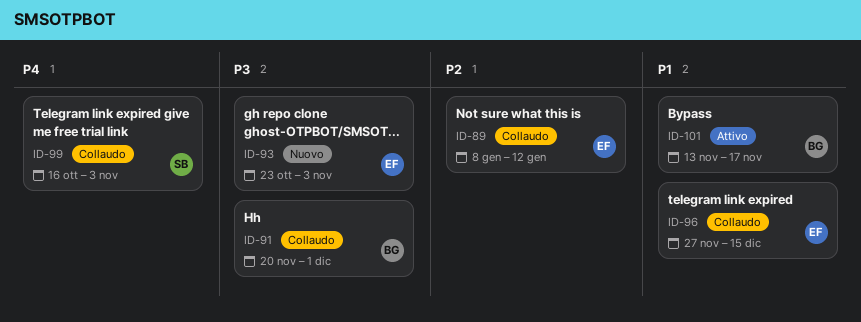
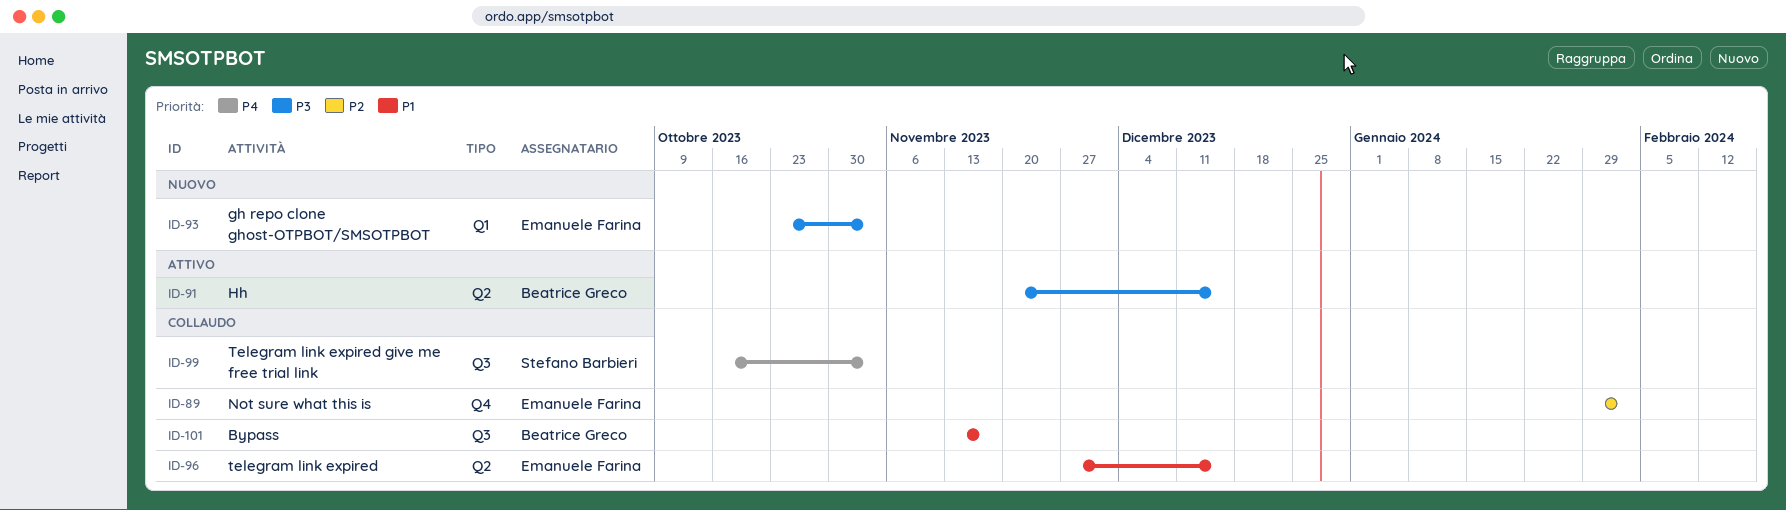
ID-89, start: Jan 8 -> Jan 29
ID-89, due: Jan 12 -> Feb 2
ID-91, status: Collaudo -> Attivo
ID-91, due: Dec 1 -> Dec 15
ID-101, status: Attivo -> Collaudo

